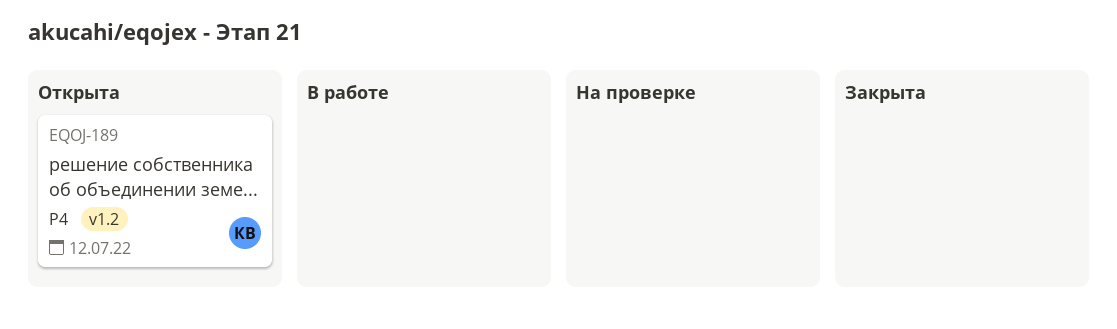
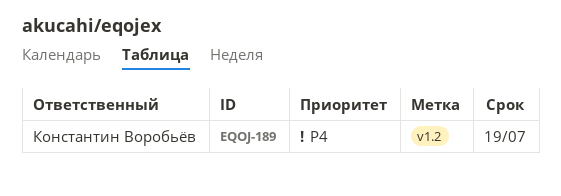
EQOJ-189, due: Jul 12 -> Jul 19

